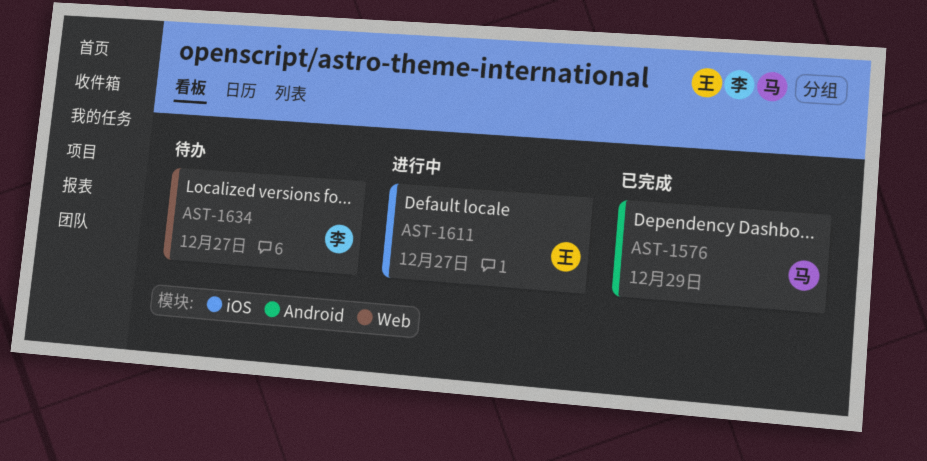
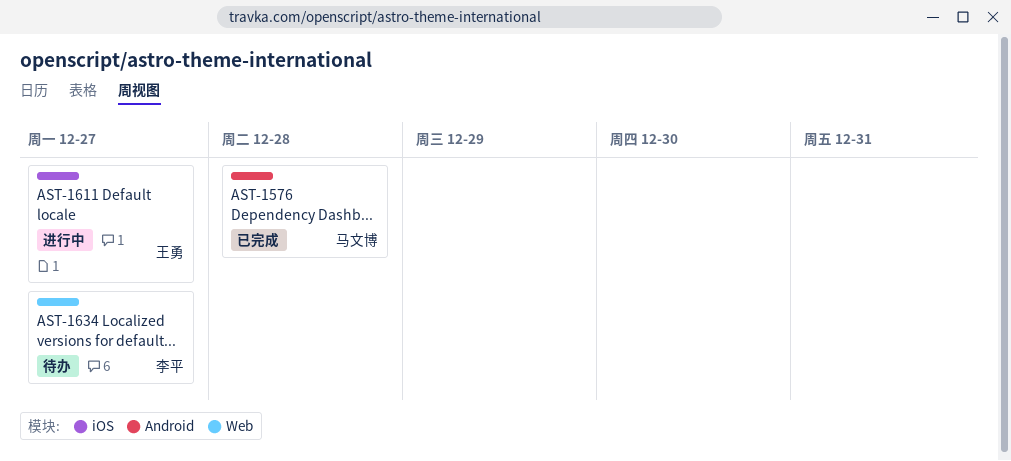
AST-1576, due: Dec 29 -> Dec 28

